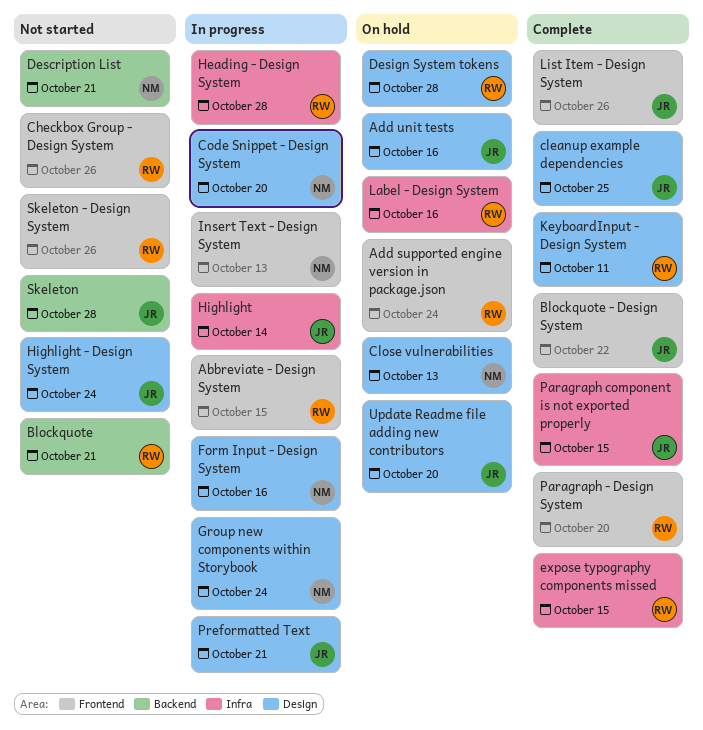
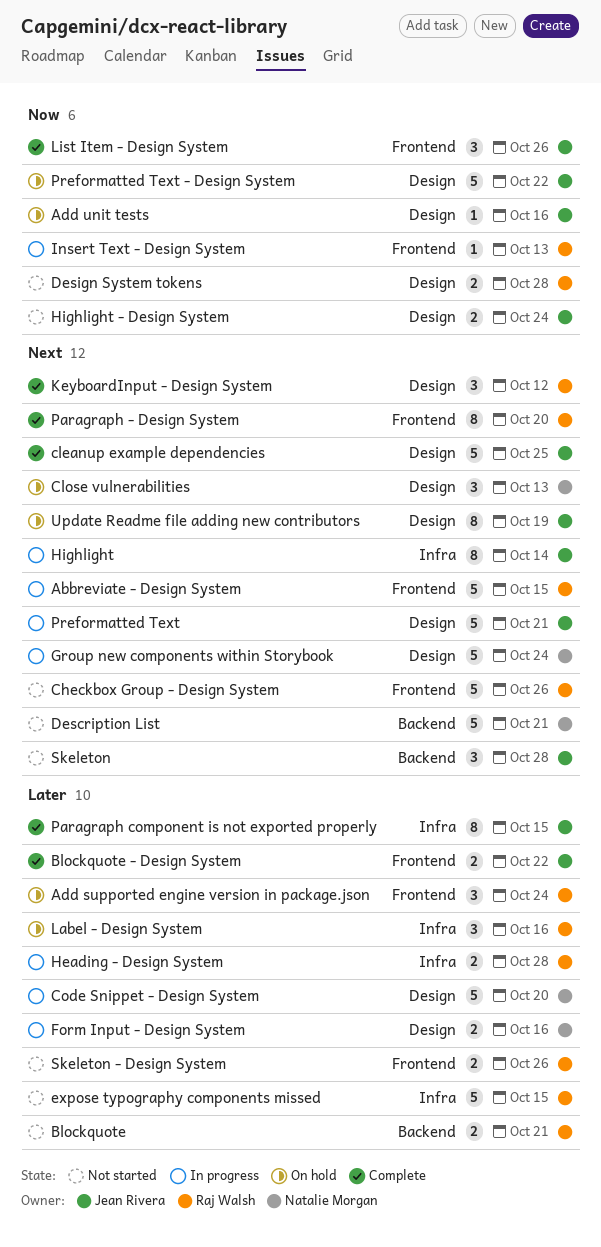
Design System tokens, status: On hold -> Not started
expose typography components missed, status: Complete -> Not started
Insert Text - Design System, owner: Natalie Morgan -> Raj Walsh
KeyboardInput - Design System, due: Oct 11 -> Oct 12
Preformatted Text - Design System: none -> present
Update Readme file adding new contributors, due: Oct 20 -> Oct 19

